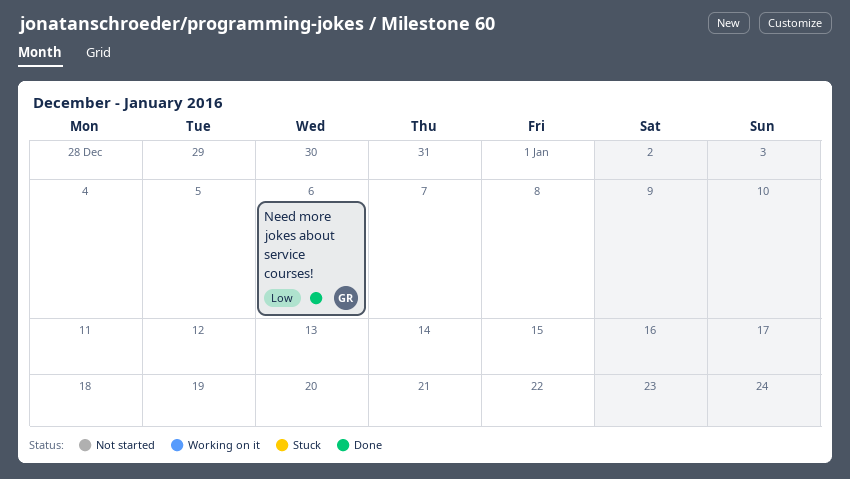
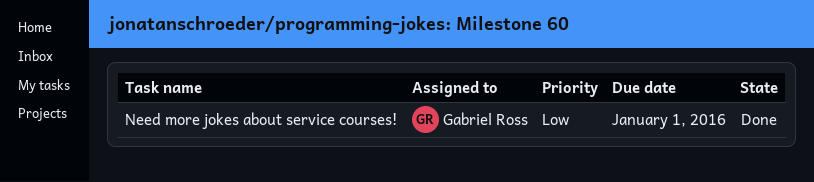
Need more jokes about service courses!, due: Jan 6 -> Jan 1

